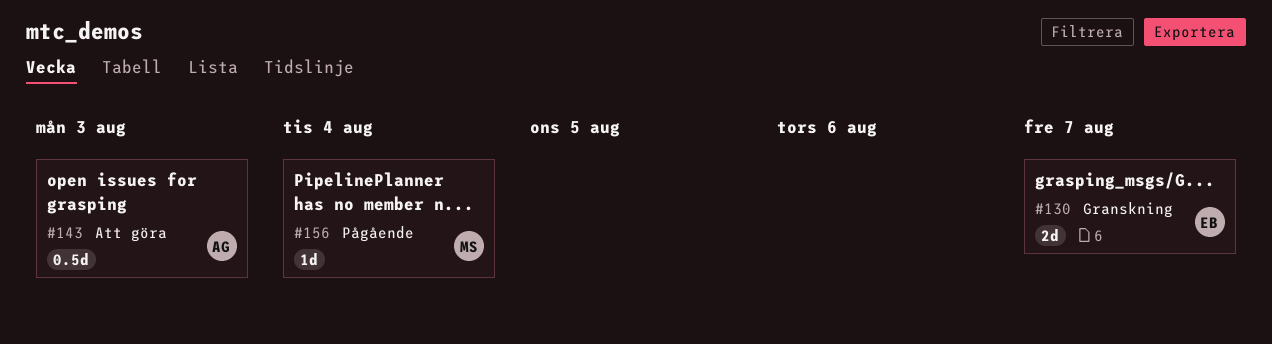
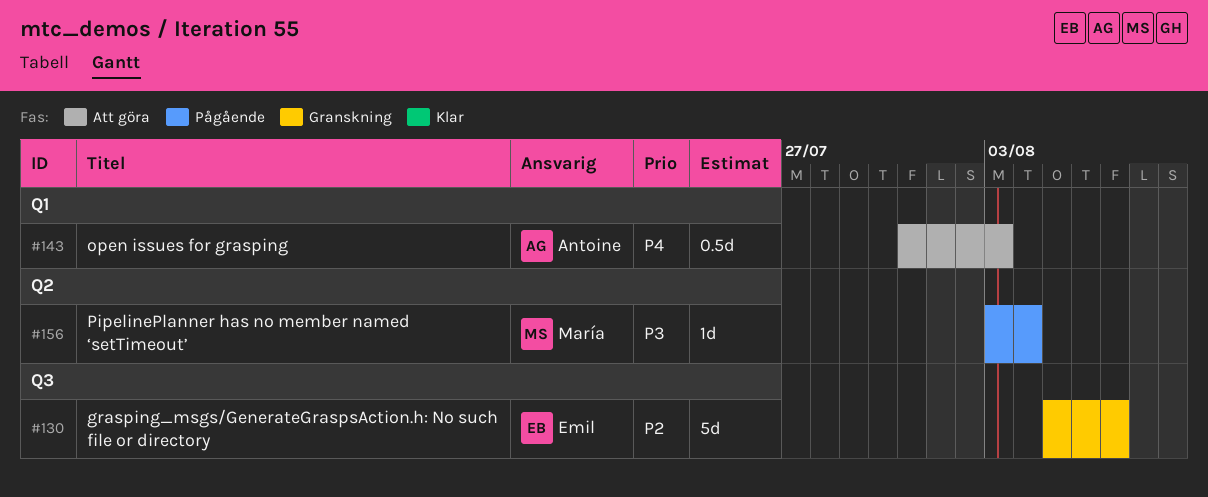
#130, estimate: 2d -> 5d

